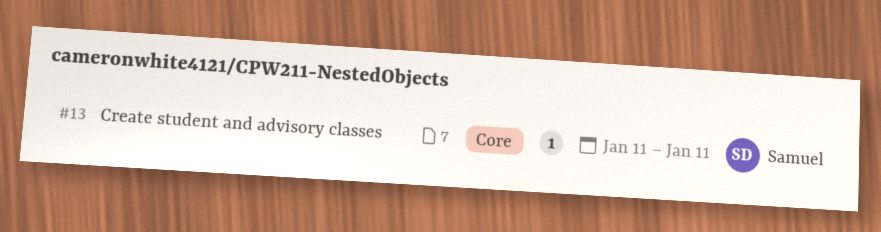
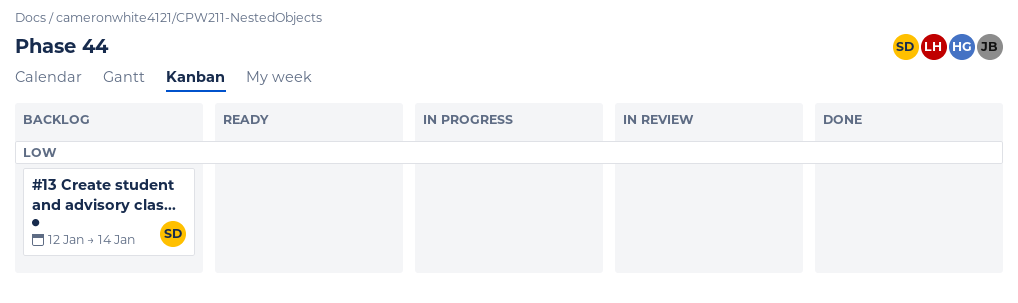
#13, start: Jan 11 -> Jan 12
#13, due: Jan 11 -> Jan 14

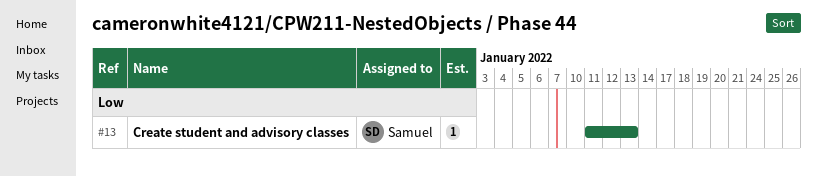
#13, start: Jan 12 -> Jan 11
#13, due: Jan 14 -> Jan 13

